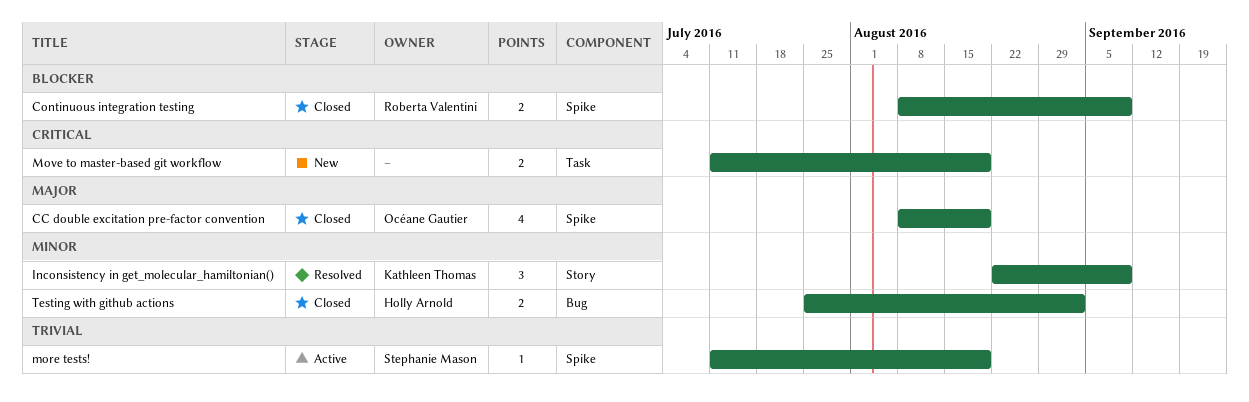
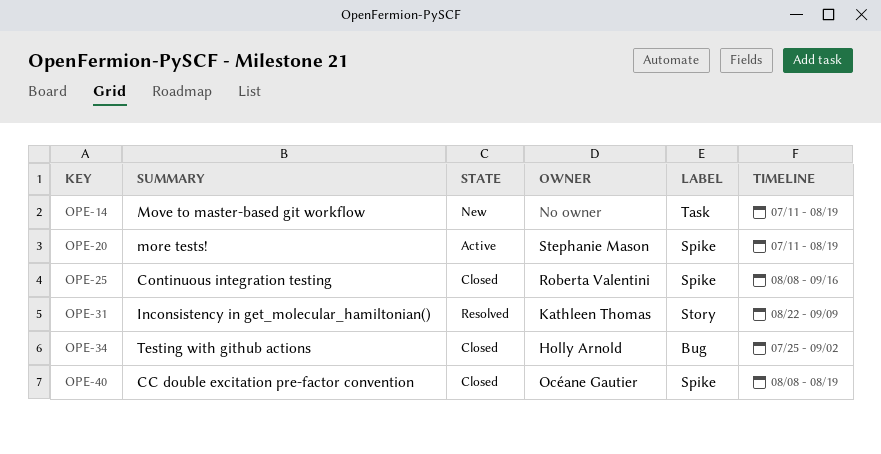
Continuous integration testing, due: Sep 9 -> Sep 16

